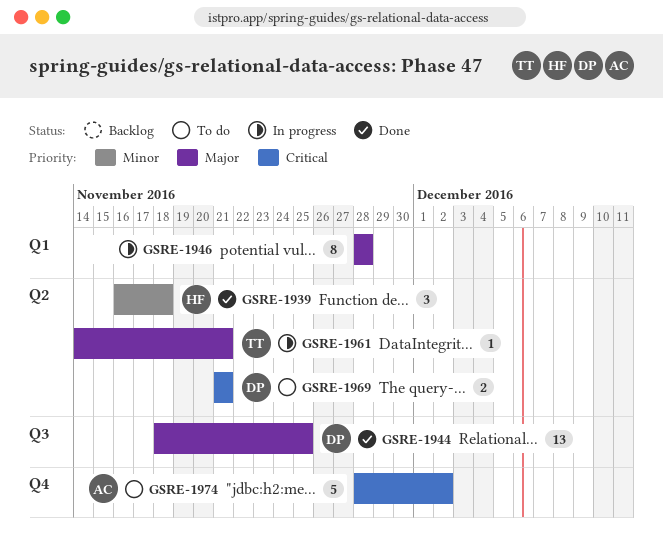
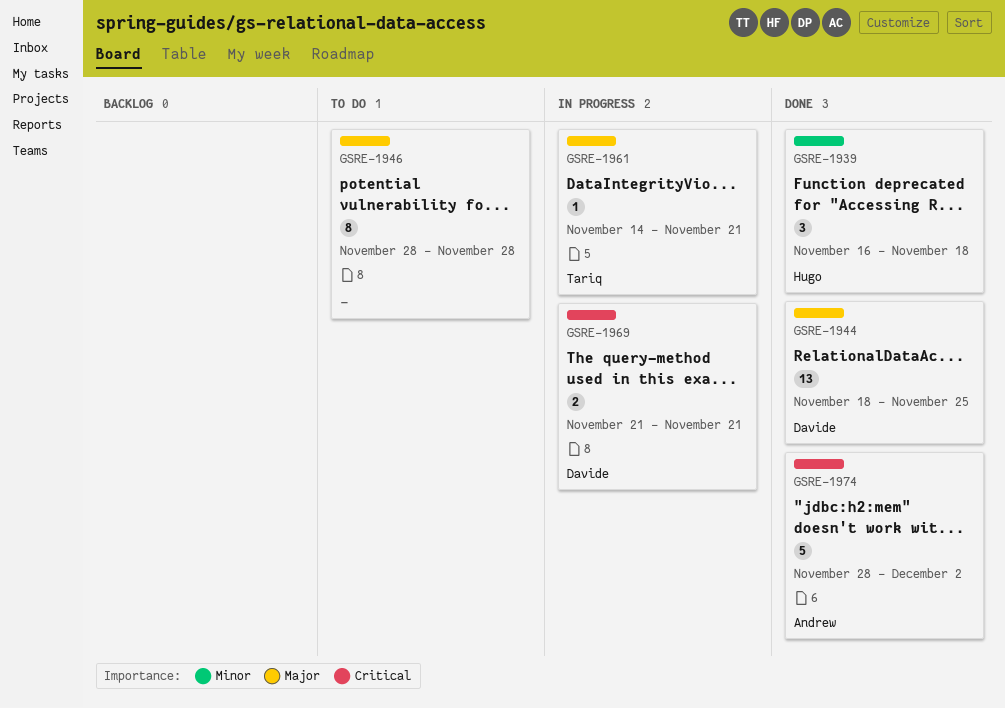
GSRE-1946, status: In progress -> To do
GSRE-1969, status: To do -> In progress
GSRE-1974, status: To do -> Done

